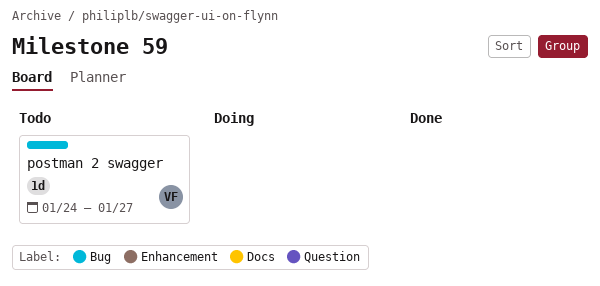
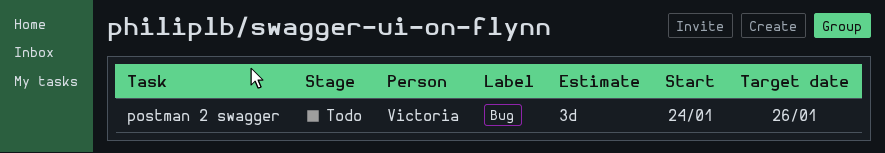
postman 2 swagger, estimate: 1d -> 3d
postman 2 swagger, due: Jan 27 -> Jan 26

